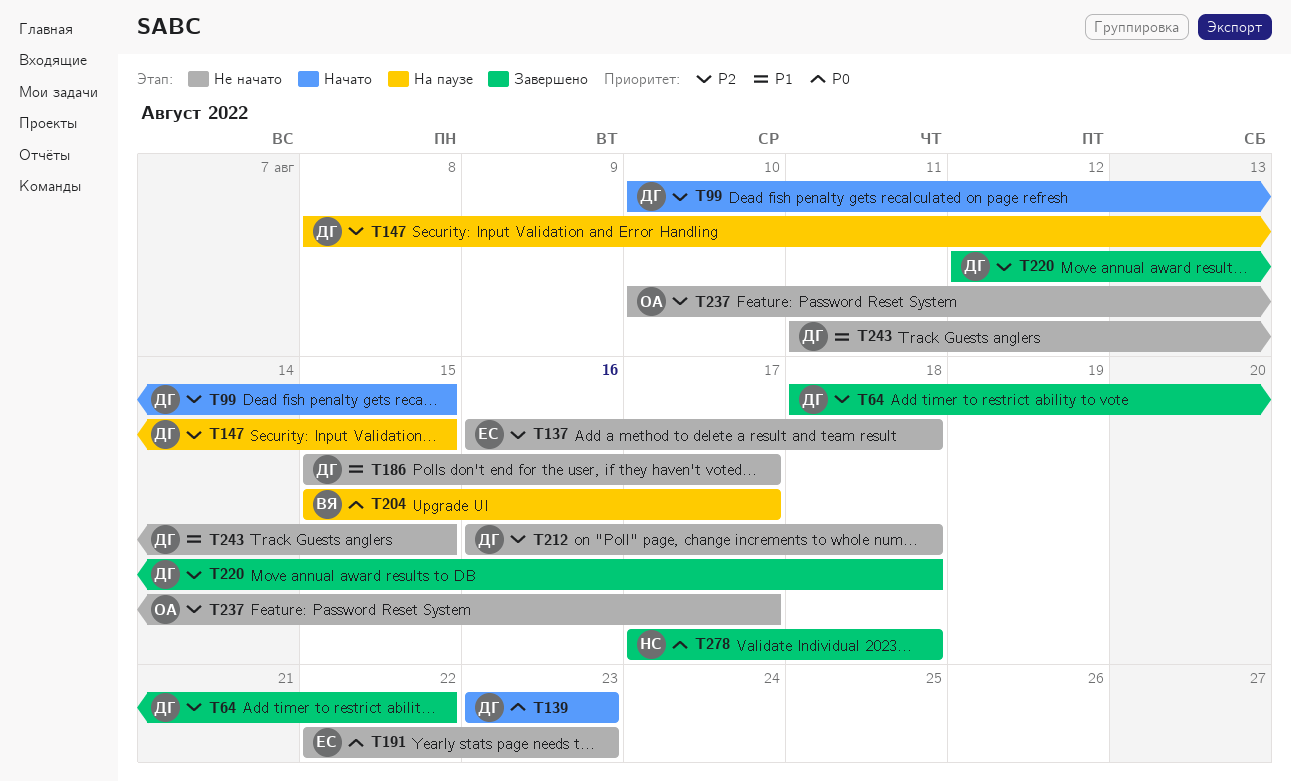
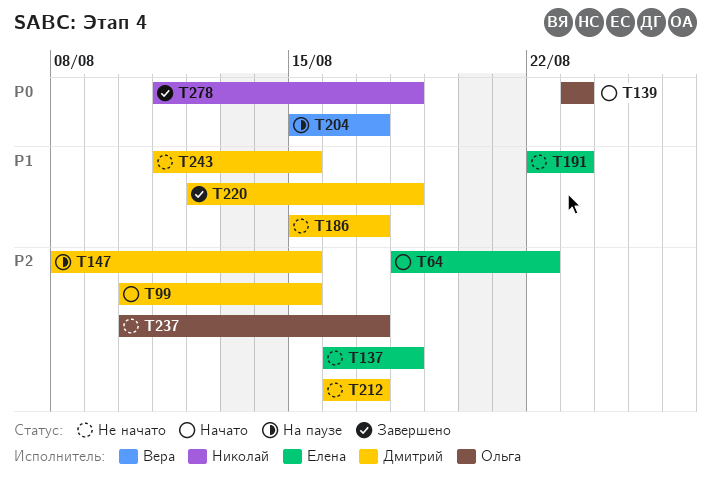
T64, status: Завершено -> Начато
T64, owner: Дмитрий -> Елена
T139, owner: Дмитрий -> Ольга
T191, priority: P0 -> P1
T212, due: Aug 18 -> Aug 17
T220, priority: P2 -> P1
T278, start: Aug 17 -> Aug 11

